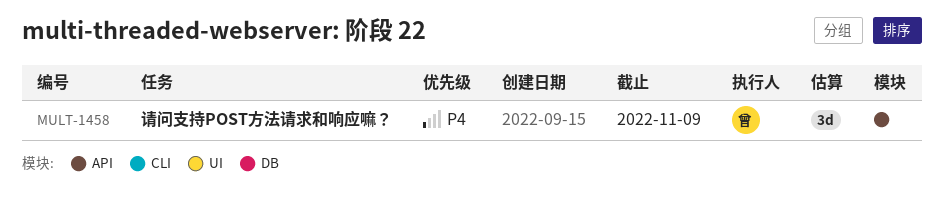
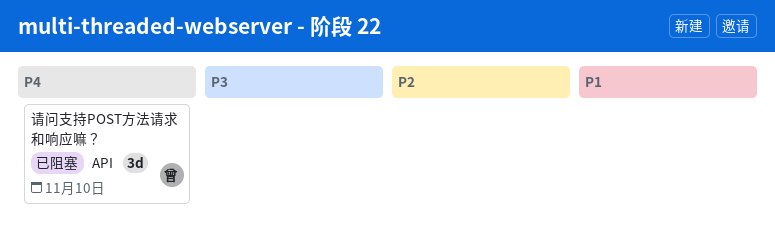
请问支持POST方法请求和响应嘛？, due: Nov 9 -> Nov 10

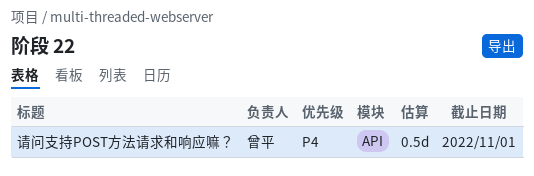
请问支持POST方法请求和响应嘛？, estimate: 3d -> 0.5d
请问支持POST方法请求和响应嘛？, due: Nov 10 -> Nov 1

